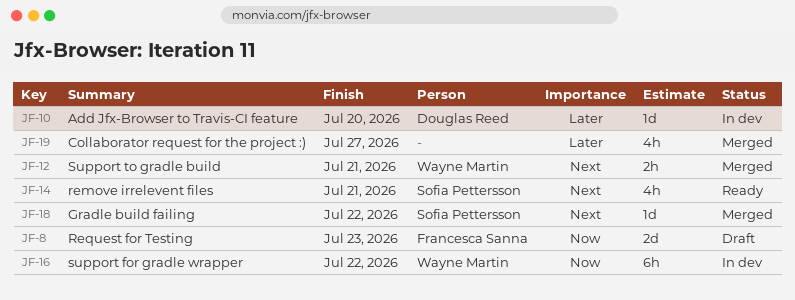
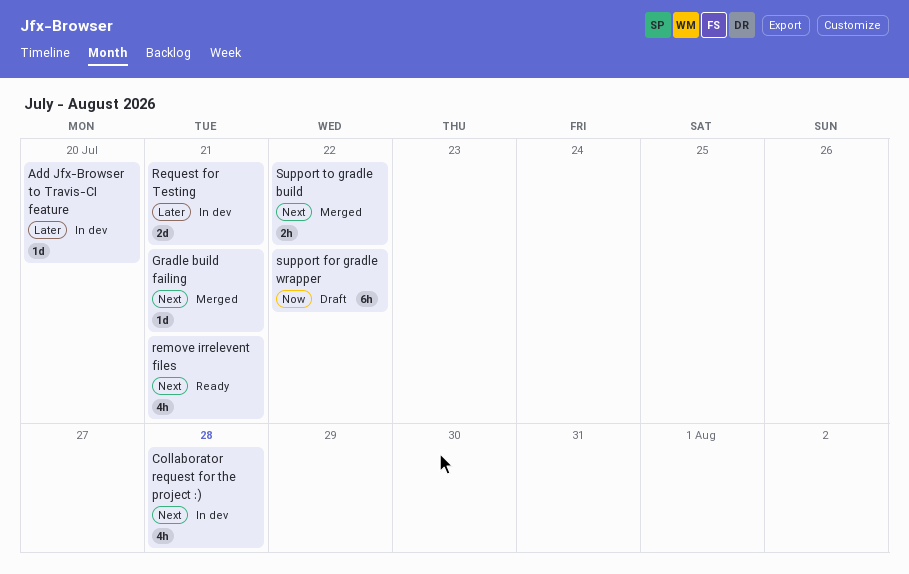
Collaborator request for the project :), status: Merged -> In dev
Collaborator request for the project :), priority: Later -> Next
Collaborator request for the project :), due: Jul 27 -> Jul 28
Gradle build failing, due: Jul 22 -> Jul 21
Request for Testing, status: Draft -> In dev
Request for Testing, priority: Now -> Later
Request for Testing, due: Jul 23 -> Jul 21
support for gradle wrapper, status: In dev -> Draft
Support to gradle build, due: Jul 21 -> Jul 22

